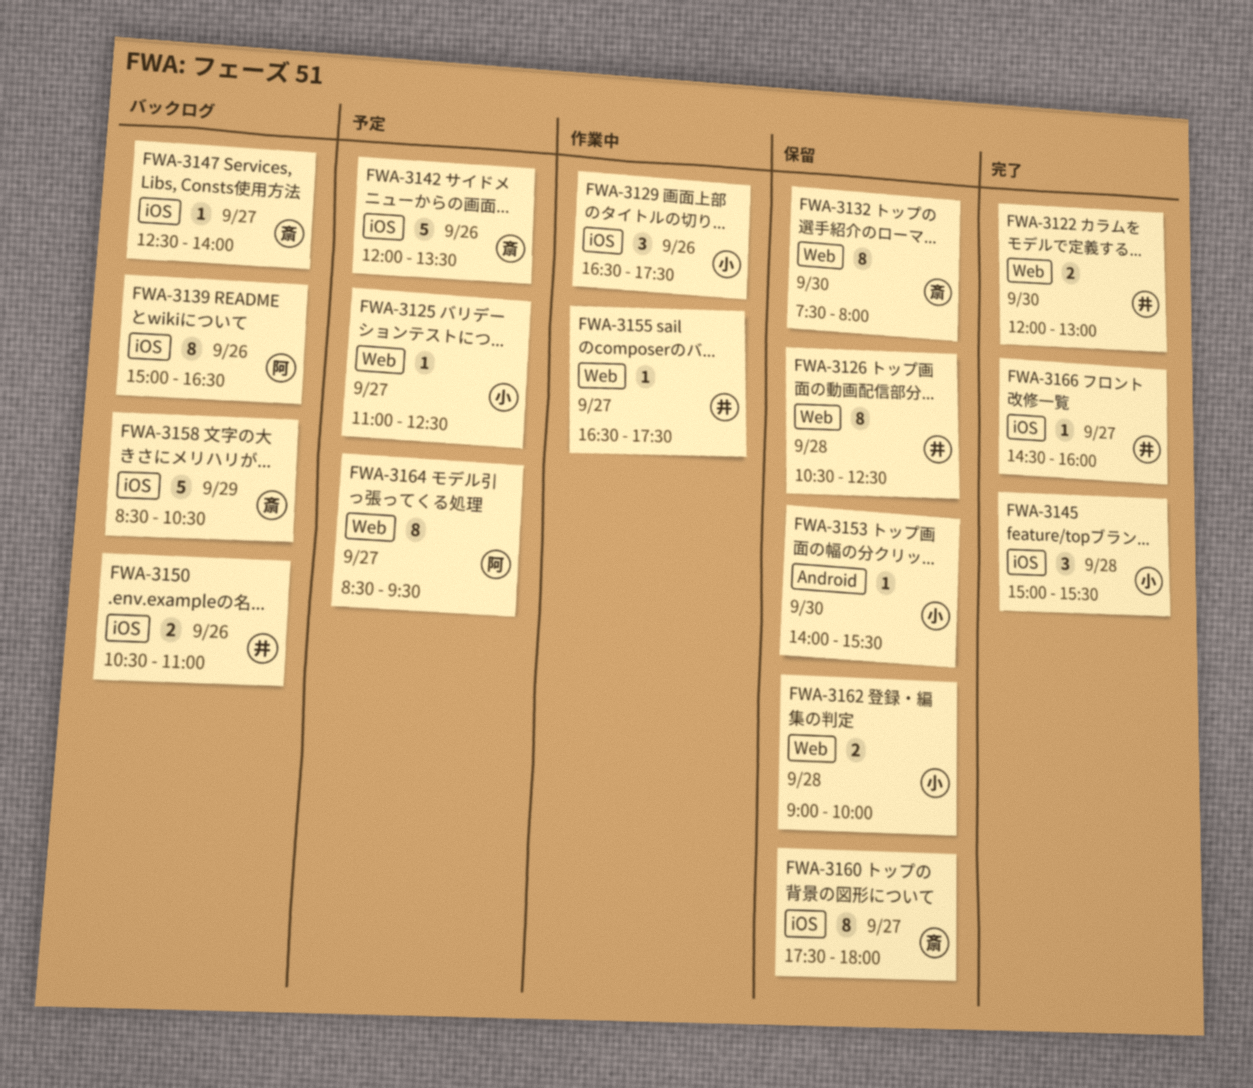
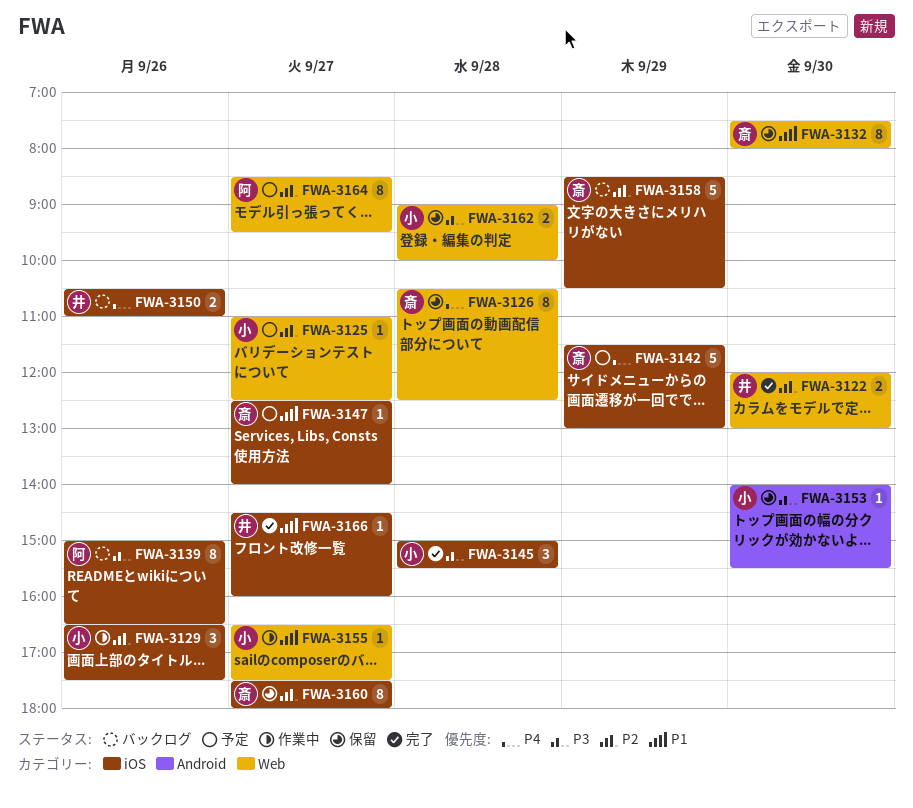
FWA-3126, owner: 井 -> 斎
FWA-3142, day: Sep 26 -> Sep 29
FWA-3142, begins: 12:00 -> 11:30
FWA-3142, ends: 13:30 -> 13:00
FWA-3147, status: バックログ -> 予定
FWA-3155, owner: 井 -> 小

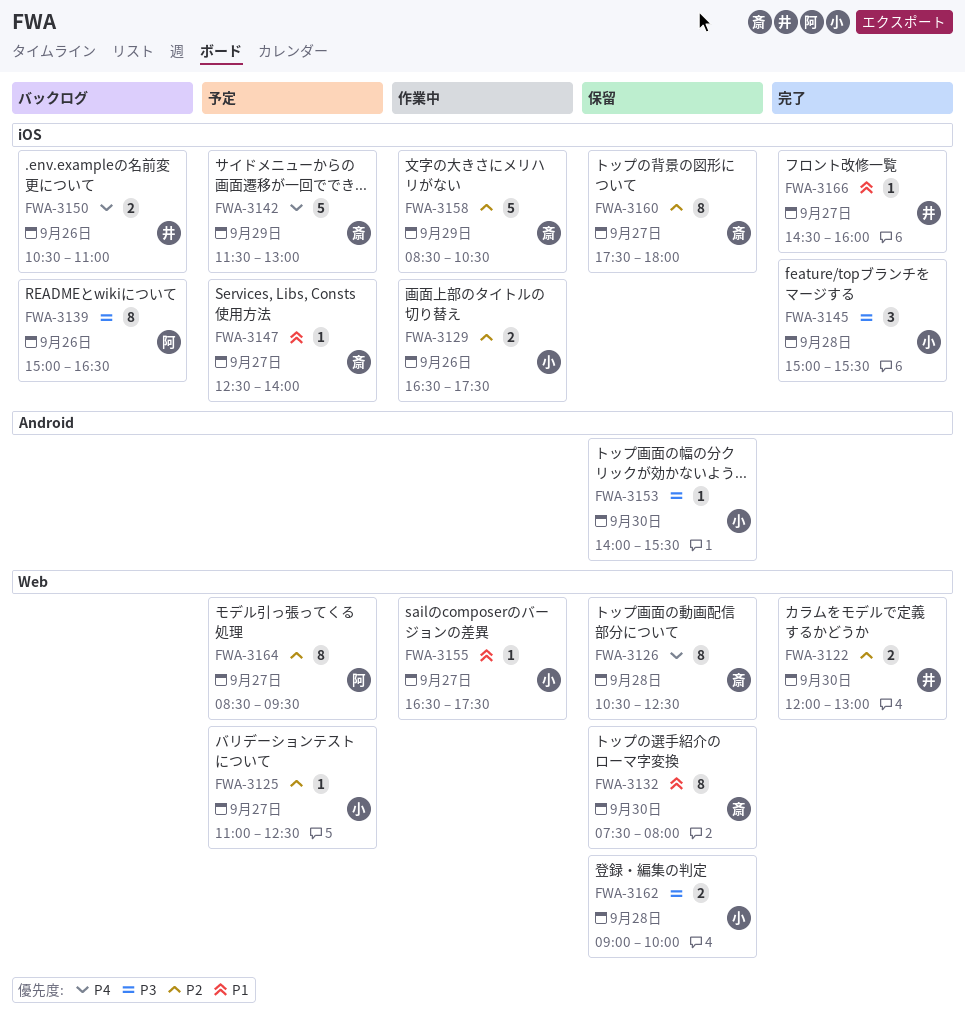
FWA-3129, estimate: 3 -> 2
FWA-3158, status: バックログ -> 作業中

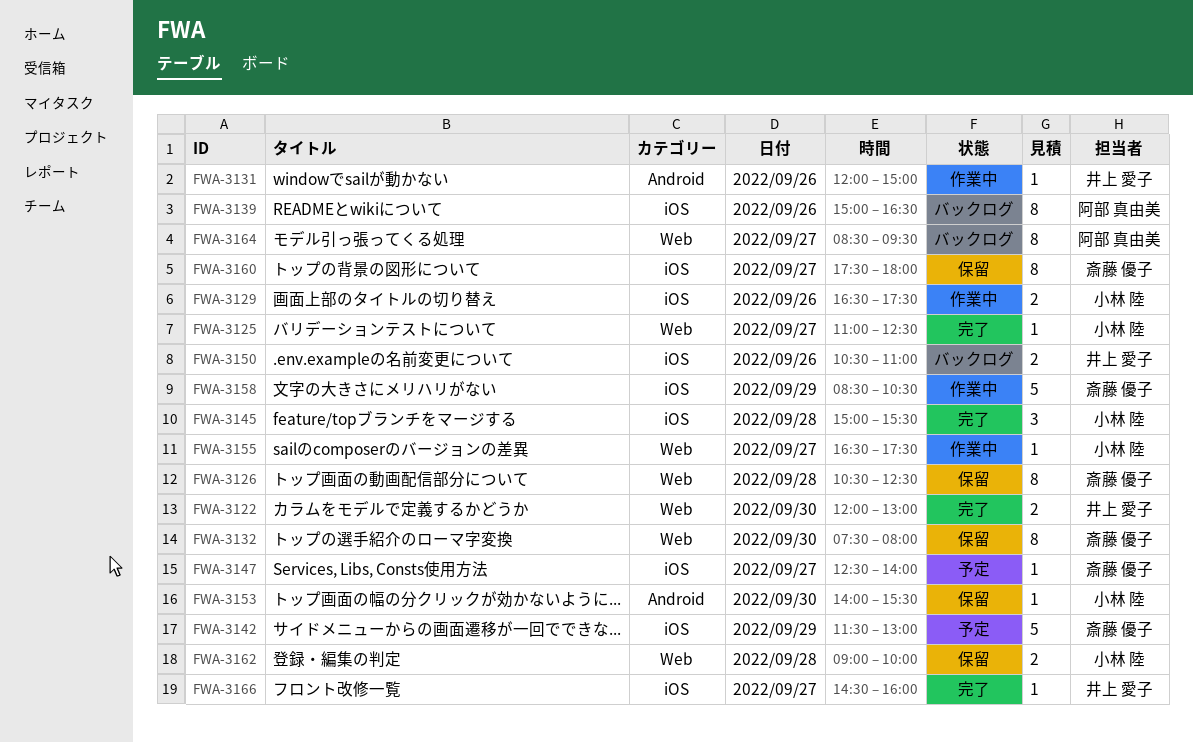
FWA-3125, status: 予定 -> 完了
FWA-3131: none -> present
FWA-3164, status: 予定 -> バックログ

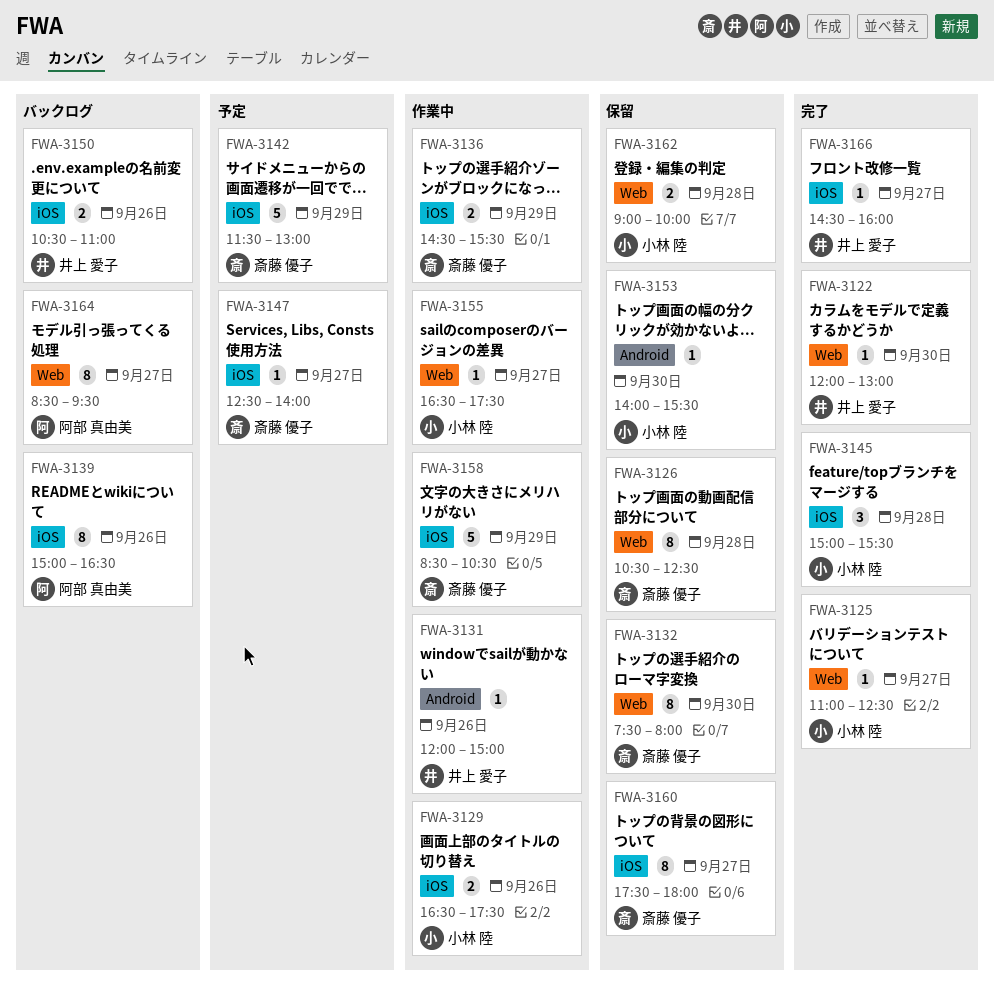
FWA-3122, estimate: 2 -> 1
FWA-3136: none -> present

